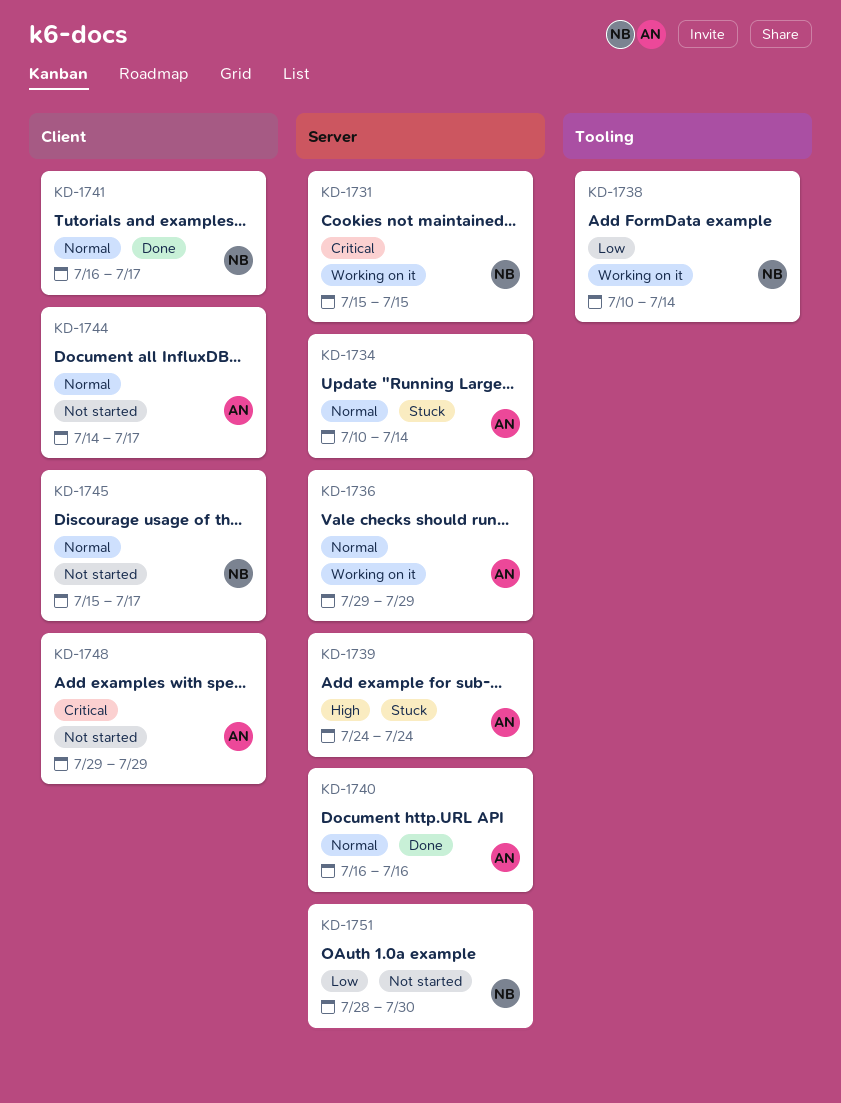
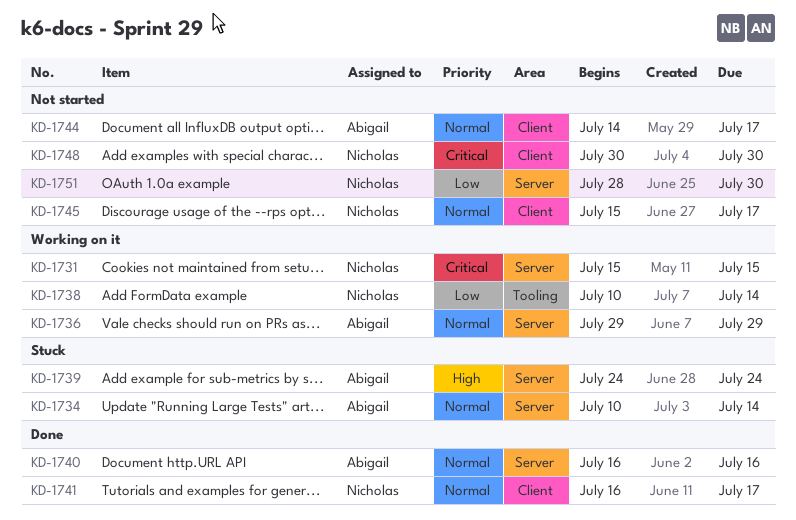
KD-1748, owner: Abigail -> Nicholas
KD-1748, start: Jul 29 -> Jul 30
KD-1748, due: Jul 29 -> Jul 30

